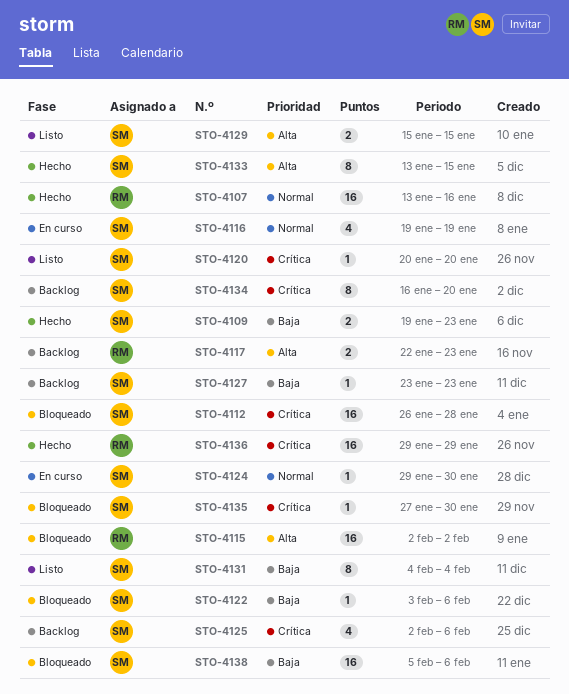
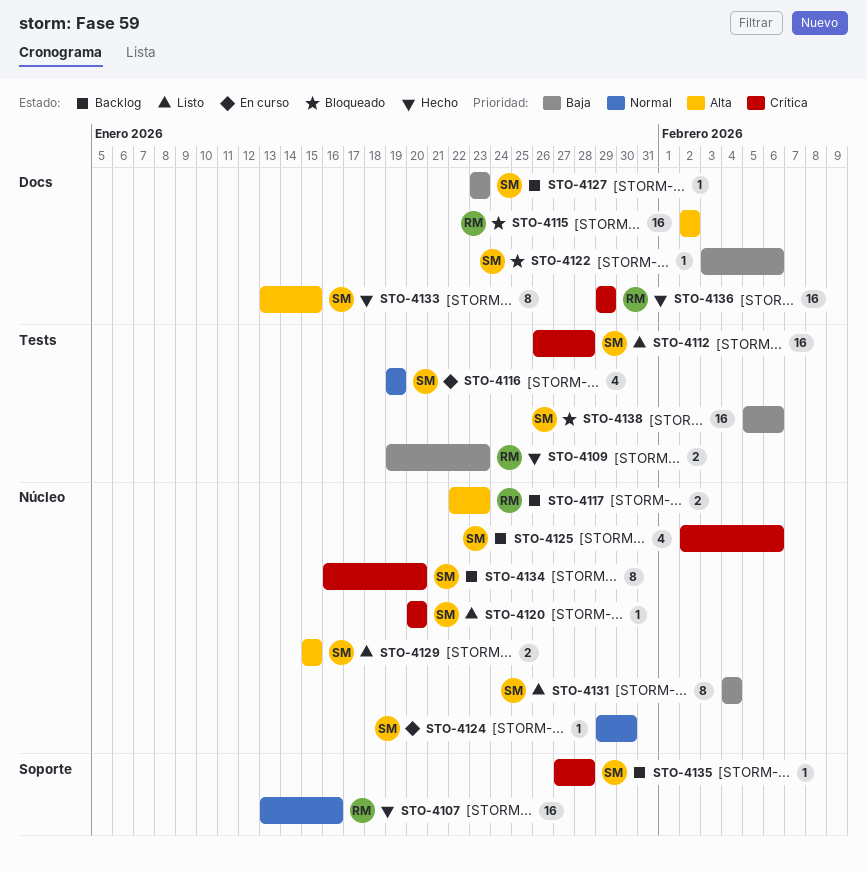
STO-4109, owner: SM -> RM
STO-4112, status: Bloqueado -> Listo
STO-4135, status: Bloqueado -> Backlog
STO-4135, due: Jan 30 -> Jan 28

